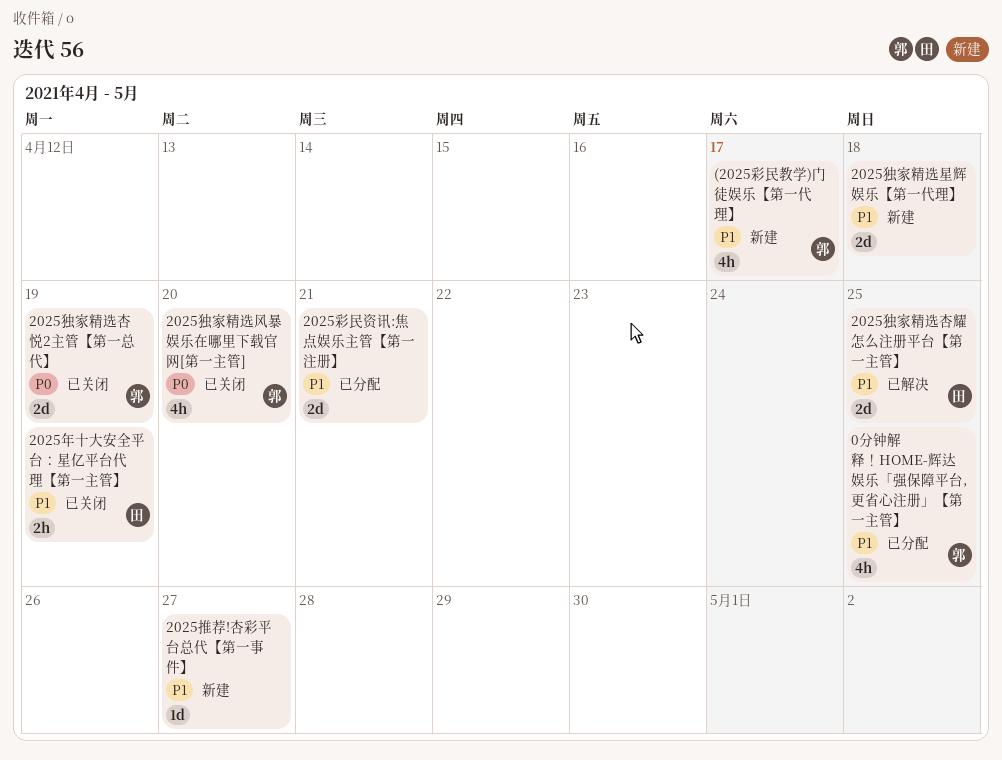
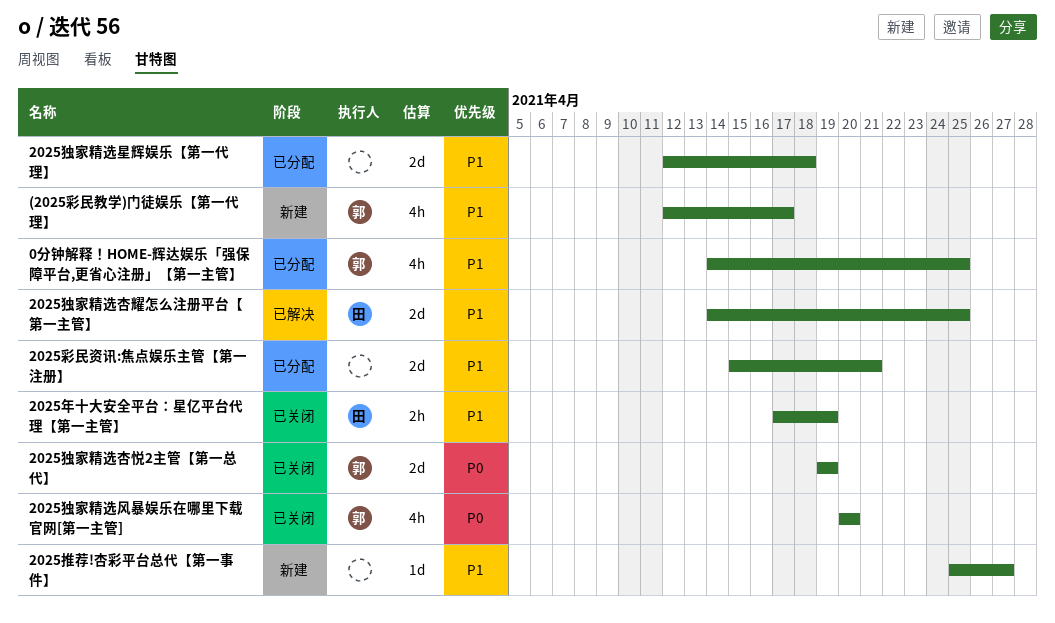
2025独家精选星辉娱乐【第一代理】, status: 新建 -> 已分配

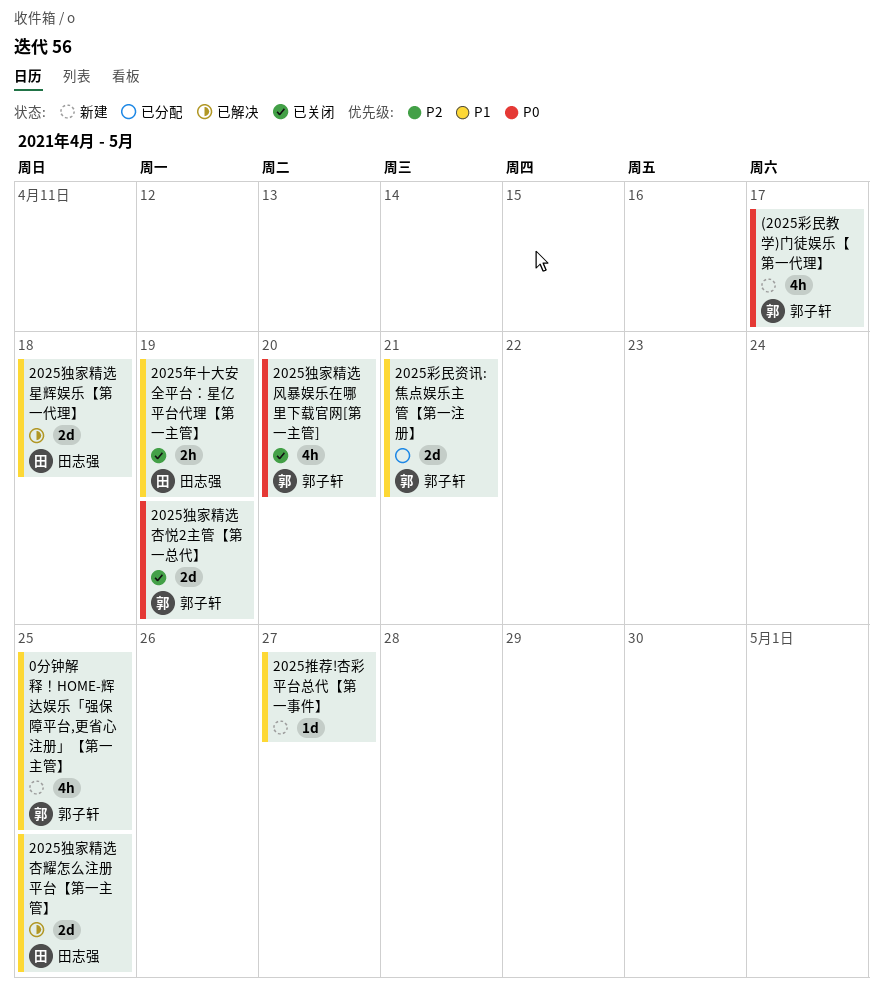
(2025彩民教学)门徒娱乐【第一代理】, priority: P1 -> P0
0分钟解释！HOME-辉达娱乐「强保障平台,更省心注册」【第一主管】, status: 已分配 -> 新建
2025彩民资讯:焦点娱乐主管【第一注册】, owner: none -> 郭子轩
2025独家精选星辉娱乐【第一代理】, status: 已分配 -> 已解决
2025独家精选星辉娱乐【第一代理】, owner: none -> 田志强

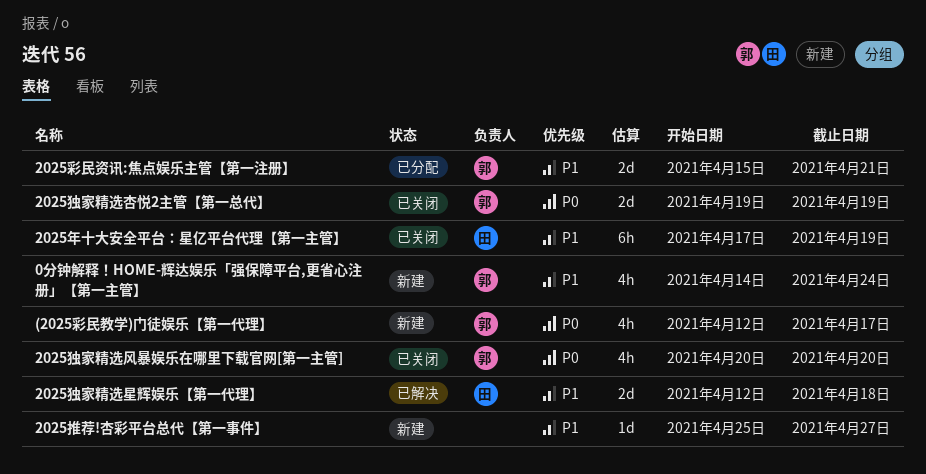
0分钟解释！HOME-辉达娱乐「强保障平台,更省心注册」【第一主管】, due: Apr 25 -> Apr 24
2025年十大安全平台：星亿平台代理【第一主管】, estimate: 2h -> 6h
2025独家精选杏耀怎么注册平台【第一主管】: present -> none

